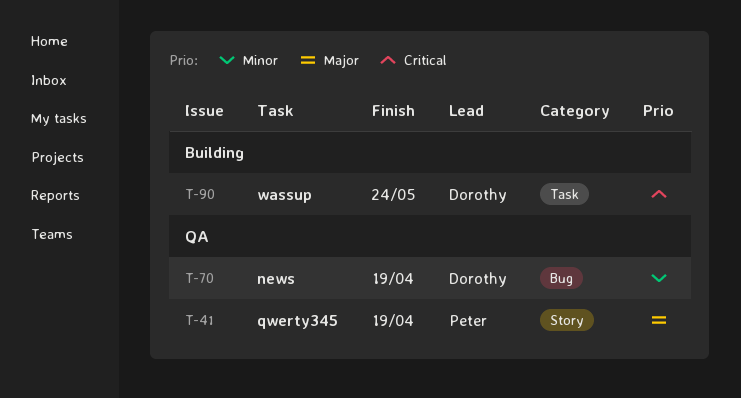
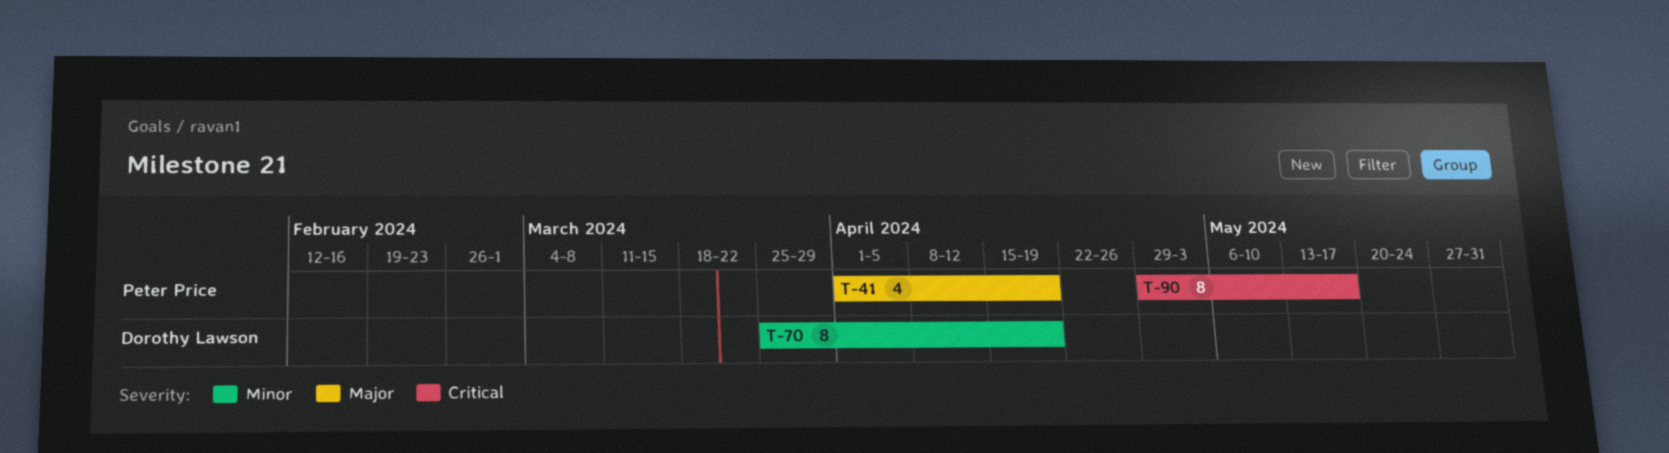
T-90, owner: Dorothy Lawson -> Peter Price
T-90, due: May 24 -> May 17

